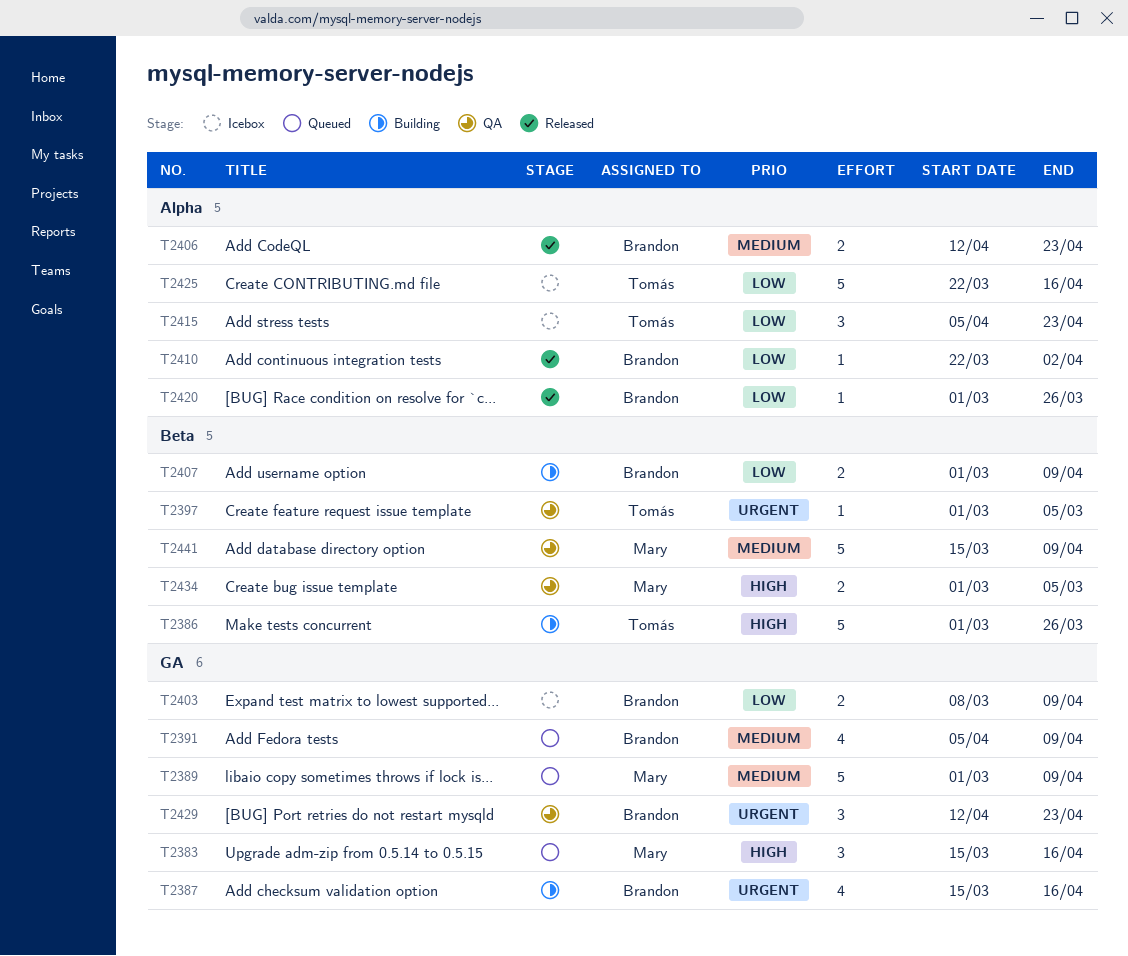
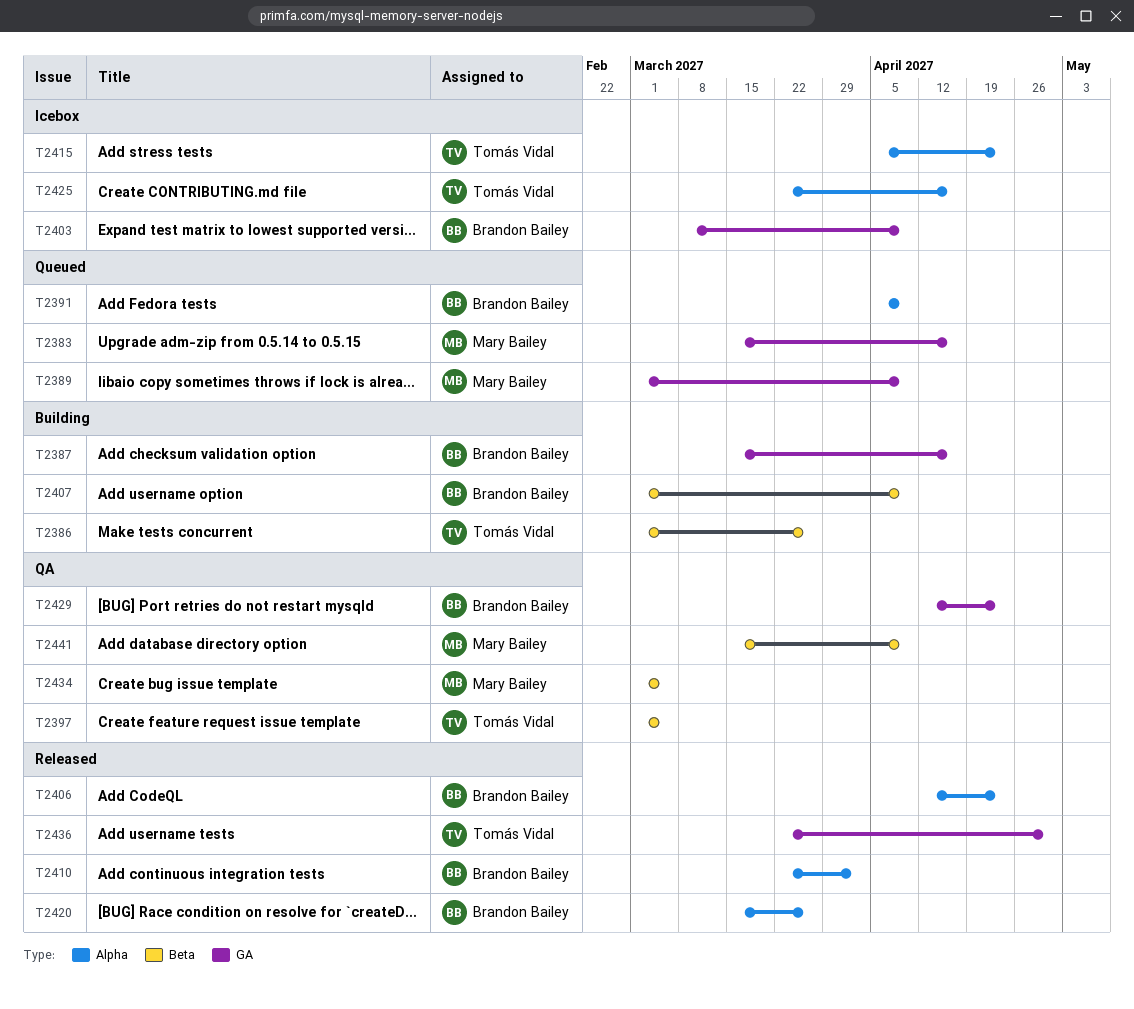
T2391, label: GA -> Alpha
T2420, start: Mar 1 -> Mar 15
T2436: none -> present

